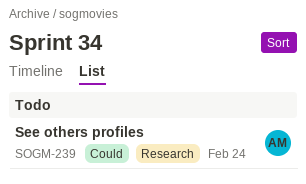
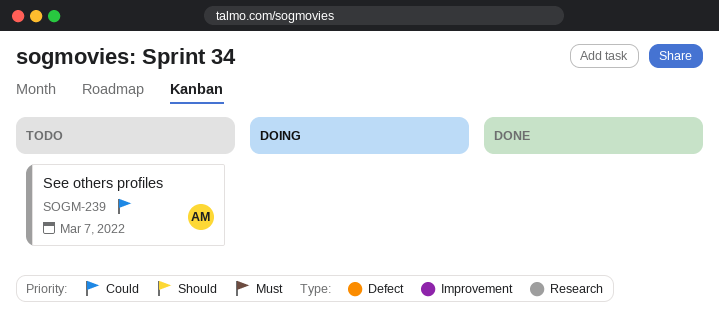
SOGM-239, due: Feb 24 -> Mar 7

